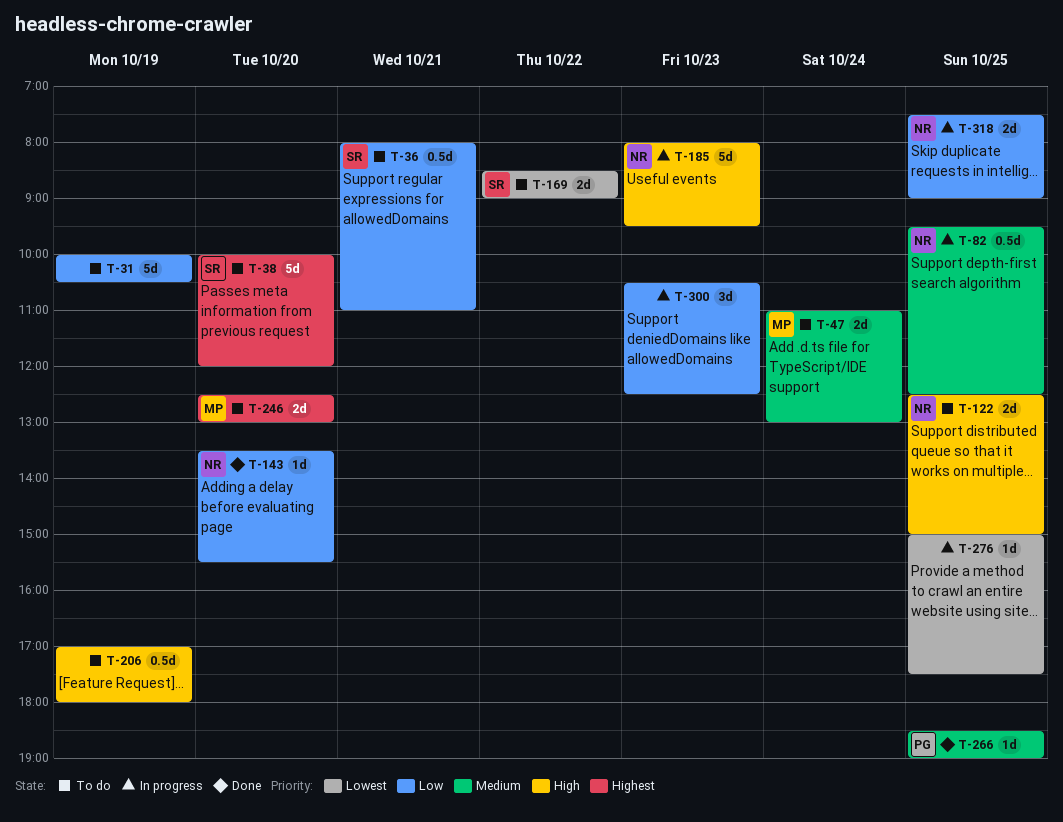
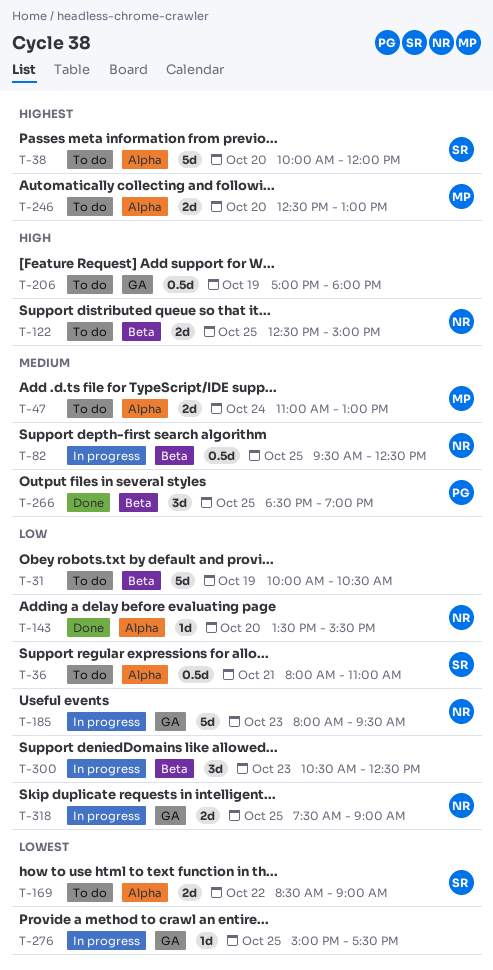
T-185, priority: High -> Low
T-266, estimate: 1d -> 3d

